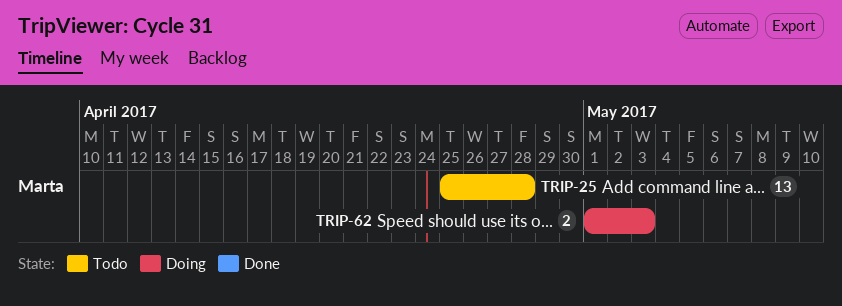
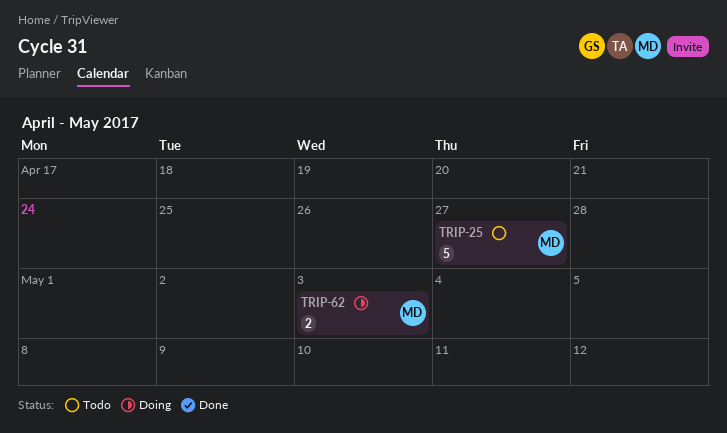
TRIP-25, estimate: 13 -> 5
TRIP-25, due: Apr 28 -> Apr 27

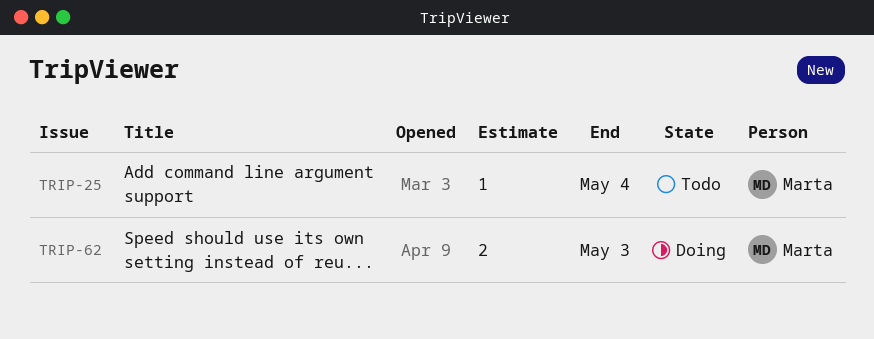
TRIP-25, estimate: 5 -> 1
TRIP-25, due: Apr 27 -> May 4

